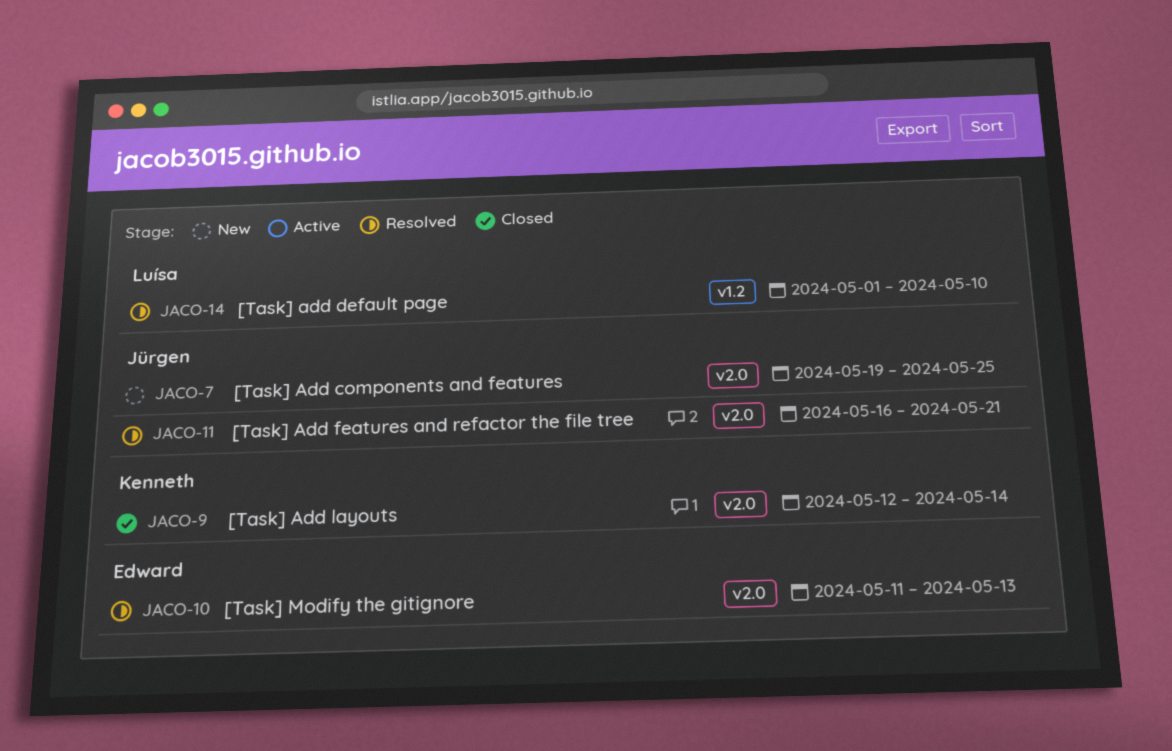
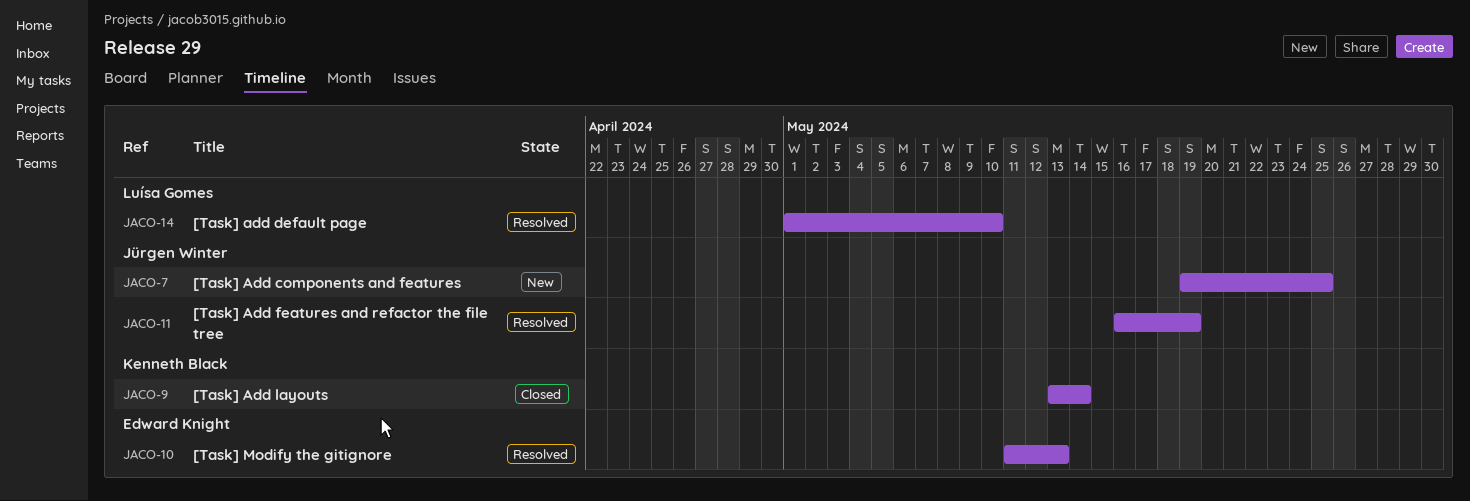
JACO-9, start: May 12 -> May 13
JACO-11, due: May 21 -> May 19

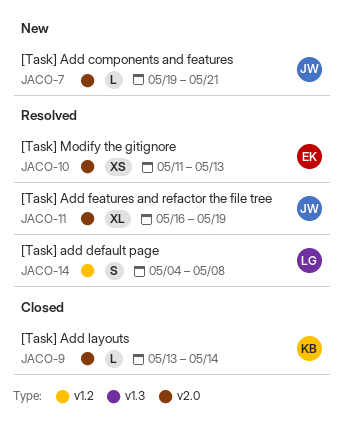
JACO-7, due: May 25 -> May 21
JACO-14, start: May 1 -> May 4
JACO-14, due: May 10 -> May 8

